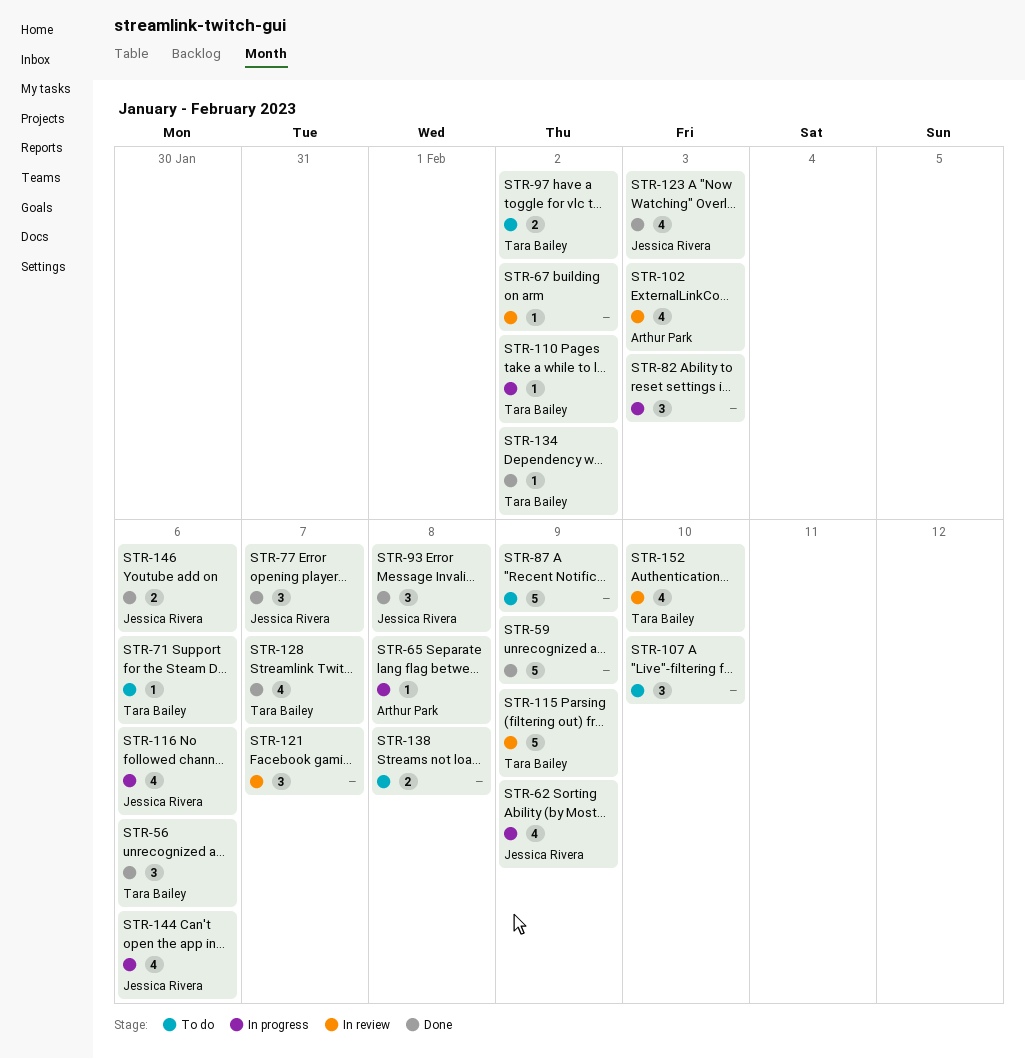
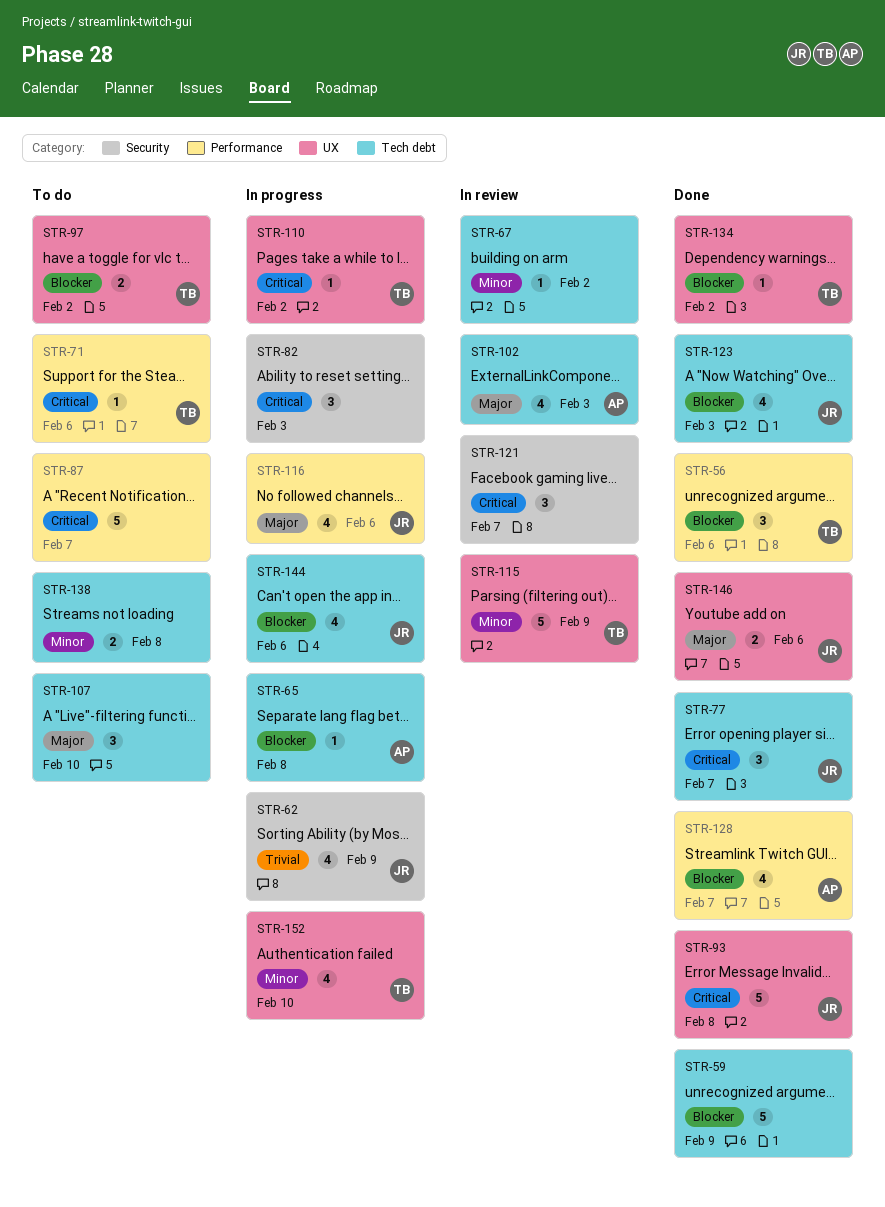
STR-87, due: Feb 9 -> Feb 7
STR-93, estimate: 3 -> 5
STR-128, owner: Tara Bailey -> Arthur Park
STR-152, status: In review -> In progress

